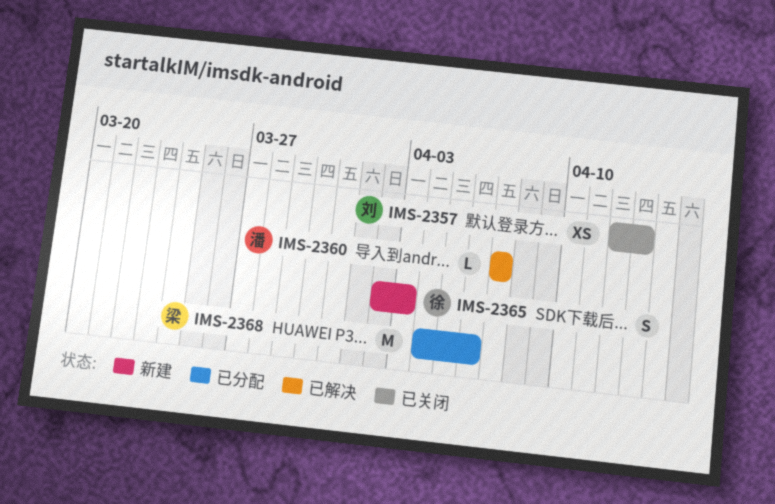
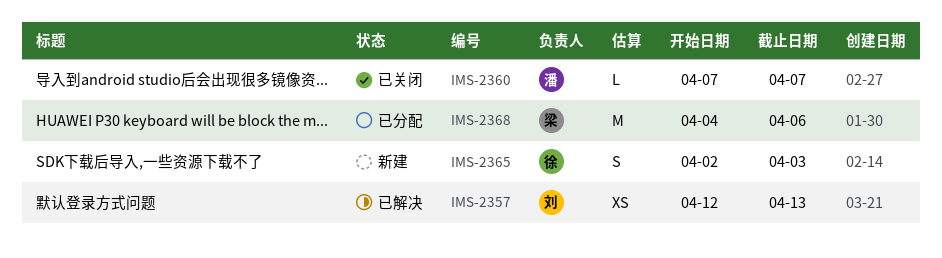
IMS-2357, status: 已关闭 -> 已解决
IMS-2360, status: 已解决 -> 已关闭

